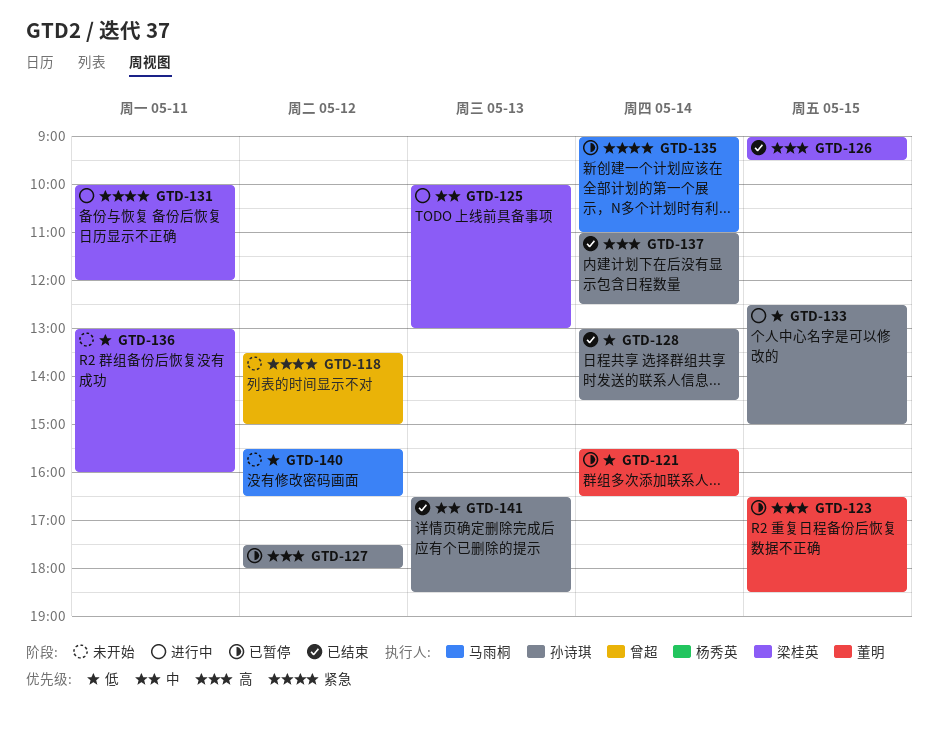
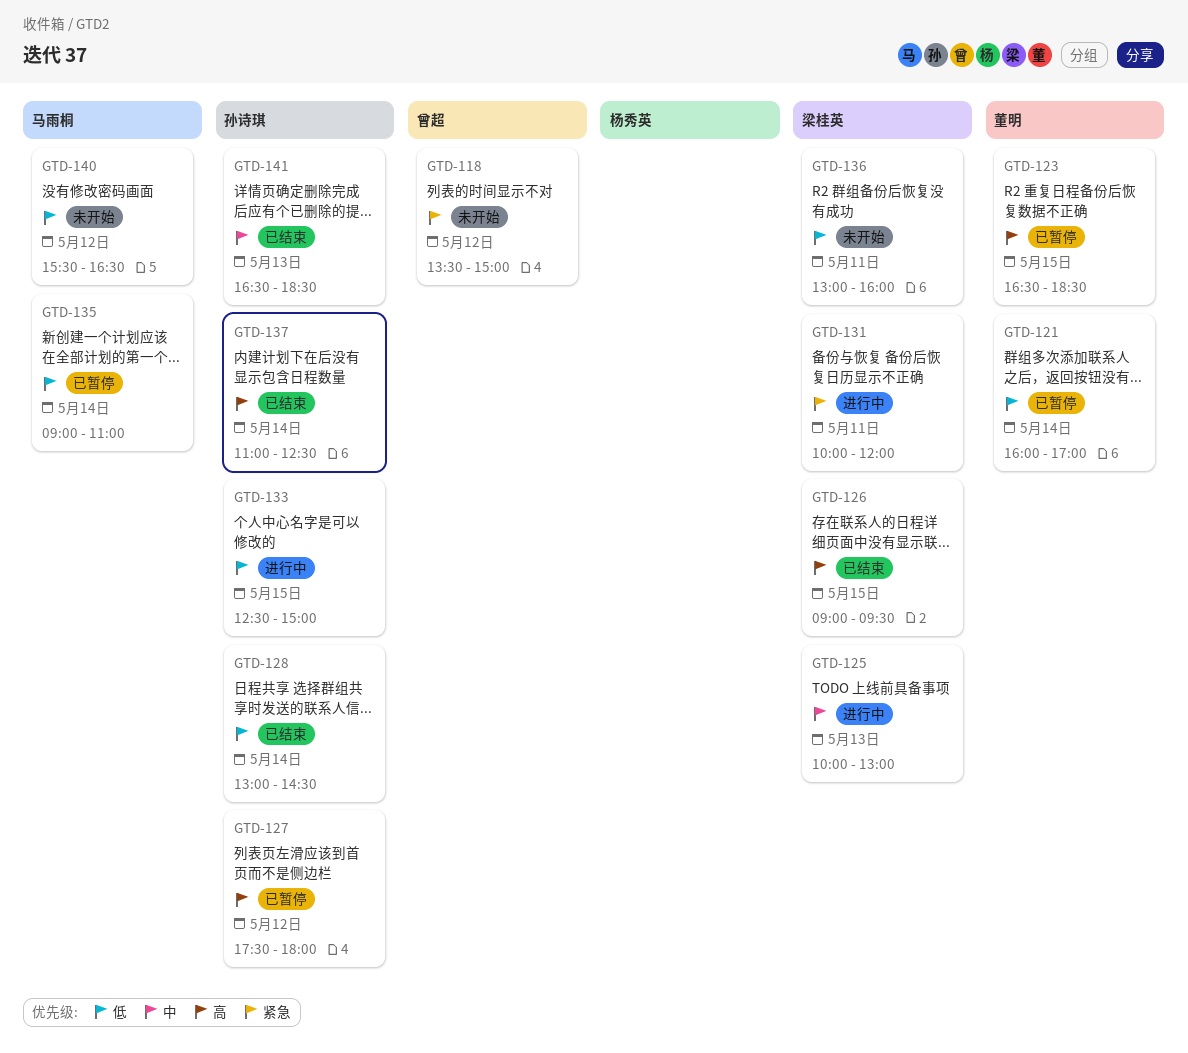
GTD-121, begins: 15:30 -> 16:00
GTD-121, ends: 16:30 -> 17:00
GTD-135, priority: 紧急 -> 低

